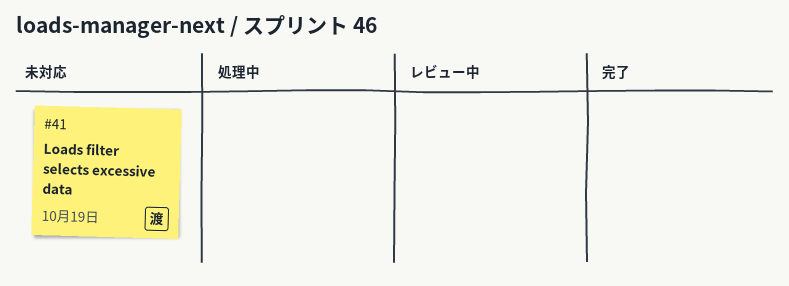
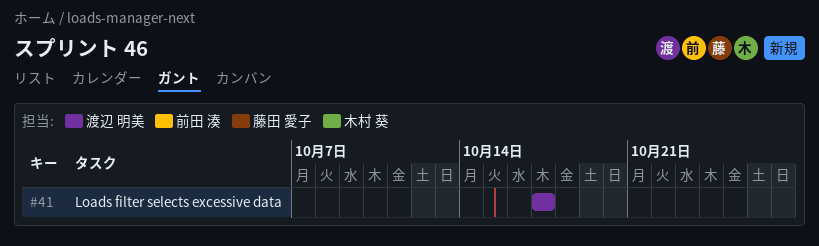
#41, due: Oct 19 -> Oct 17

